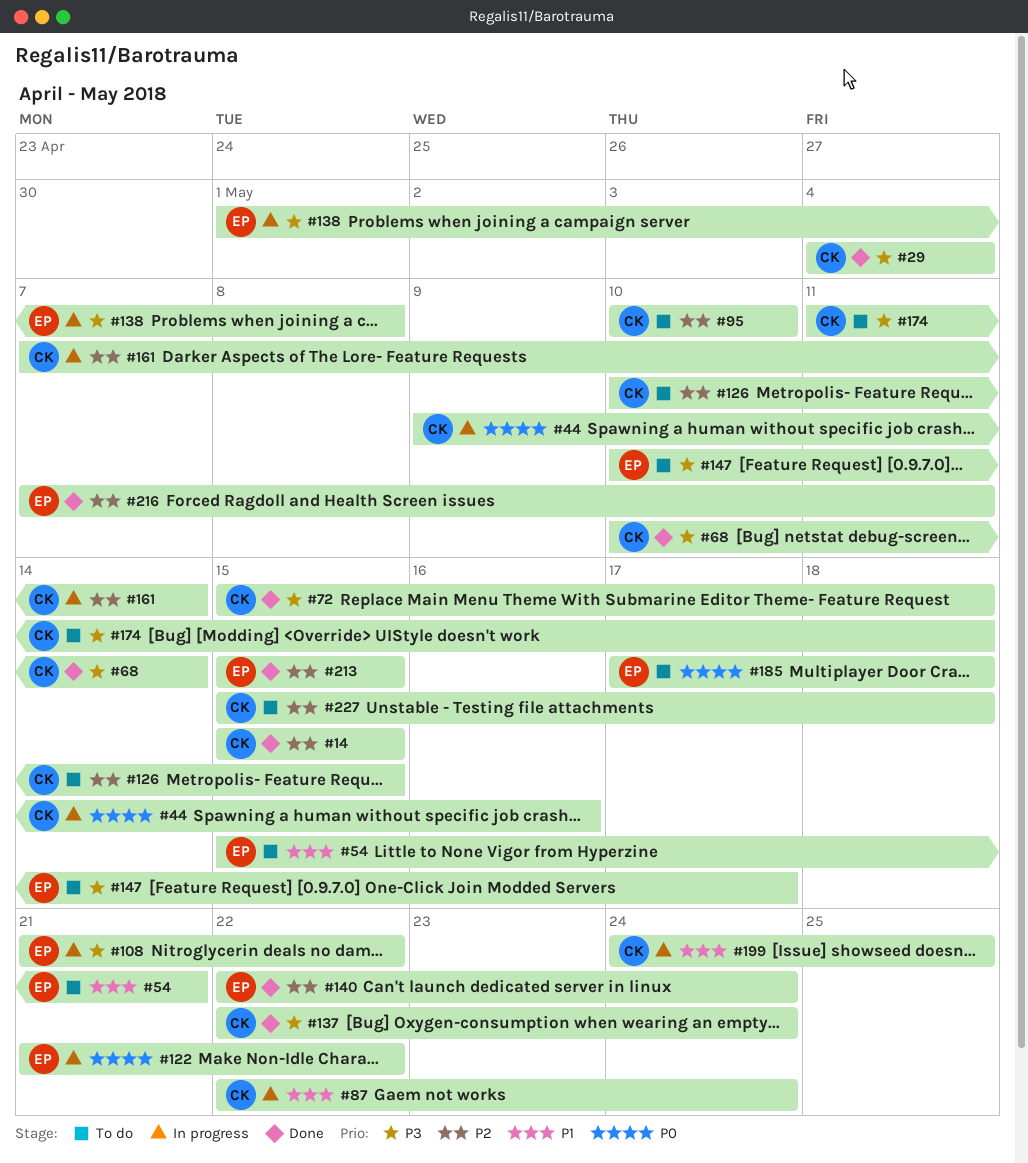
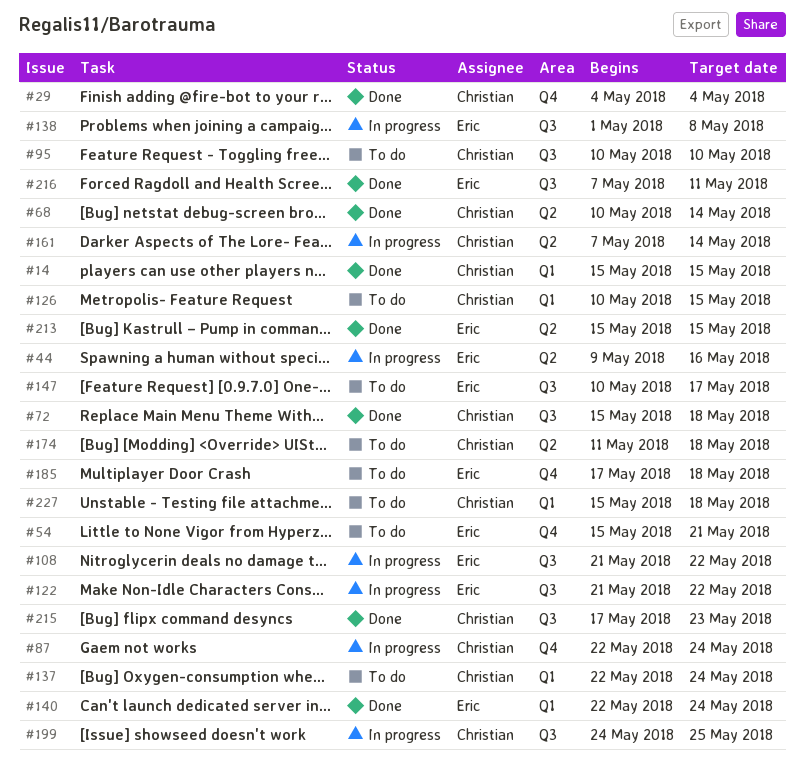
#44, owner: Christian -> Eric
#137, status: Done -> To do
#215: none -> present

